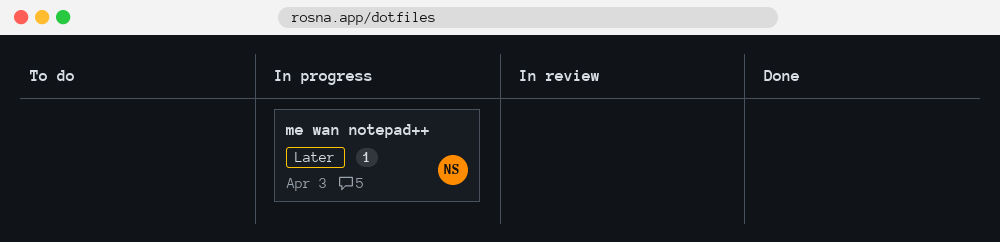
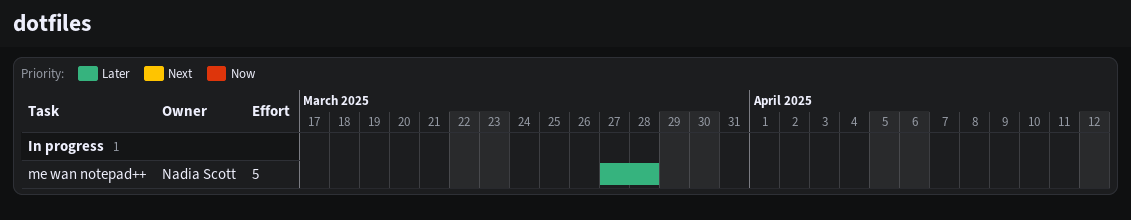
me wan notepad++, estimate: 1 -> 5
me wan notepad++, due: Apr 3 -> Mar 28

